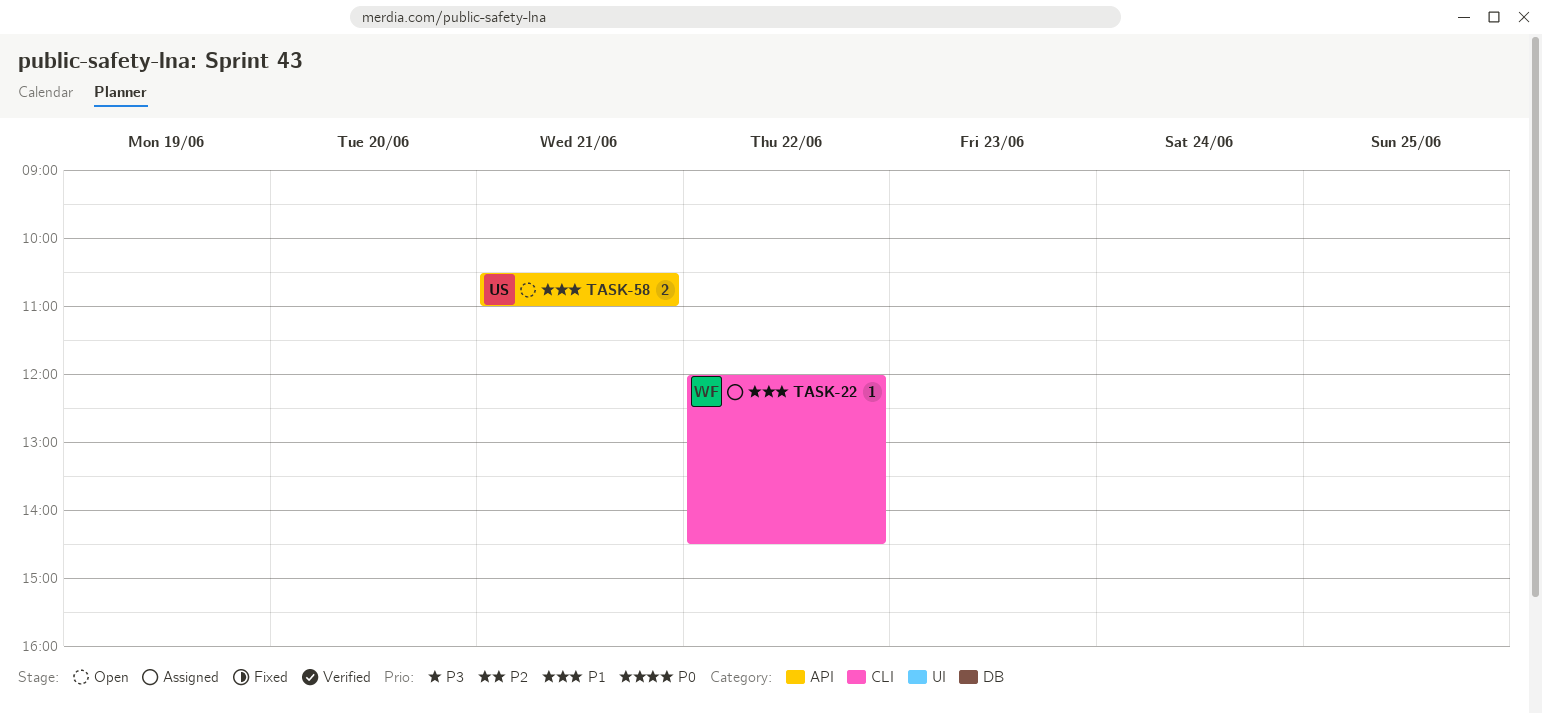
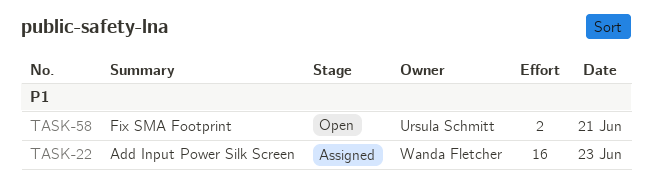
TASK-22, estimate: 1 -> 16
TASK-22, day: Jun 22 -> Jun 23

